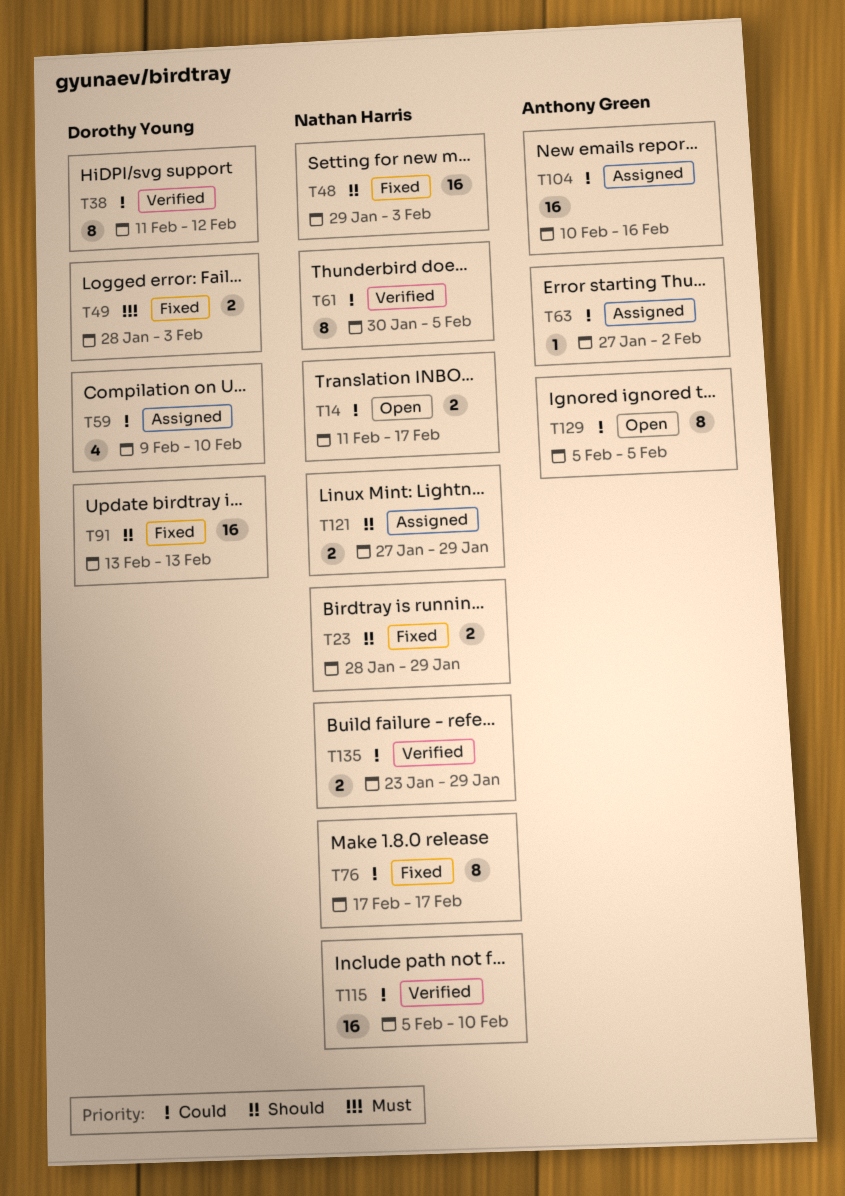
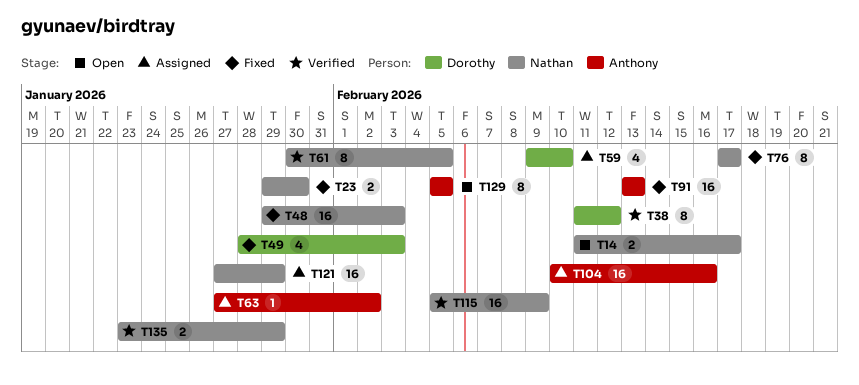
T23, start: Jan 28 -> Jan 29
T23, due: Jan 29 -> Jan 30
T49, estimate: 2 -> 4
T91, owner: Dorothy Young -> Anthony Green
T115, due: Feb 10 -> Feb 9
T121, estimate: 2 -> 16

